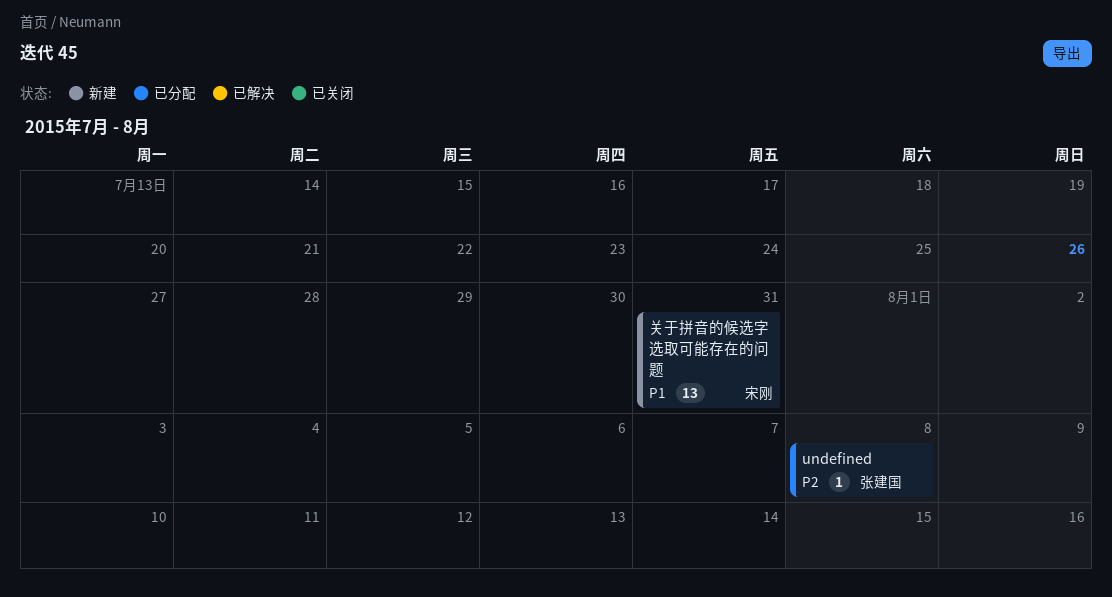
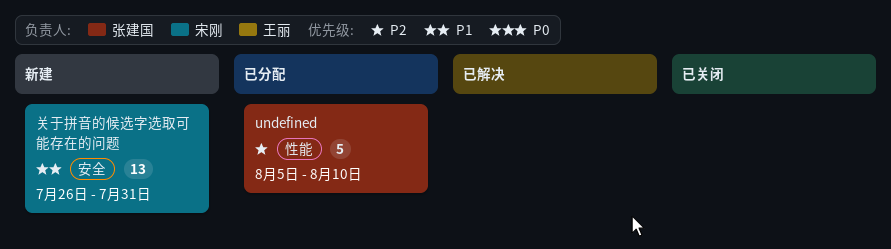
undefined, estimate: 1 -> 5
undefined, due: Aug 8 -> Aug 10

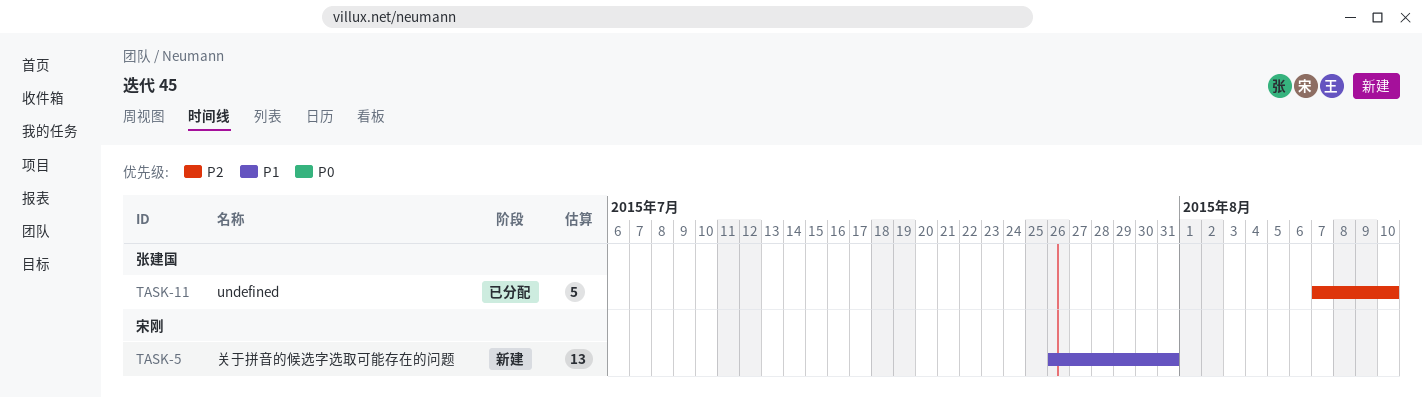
undefined, start: Aug 5 -> Aug 7

